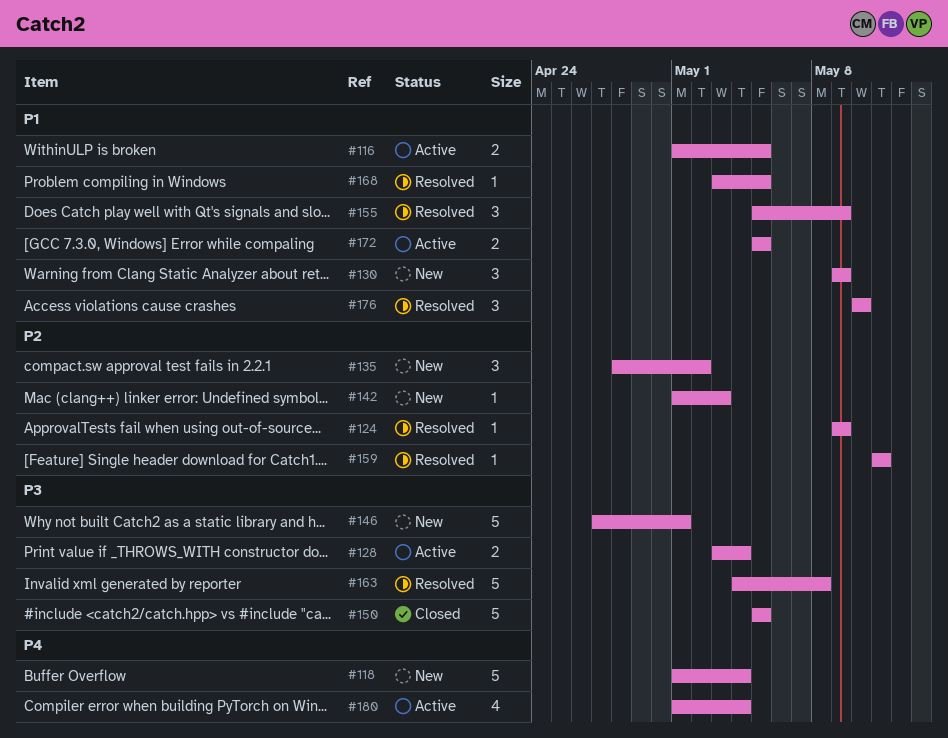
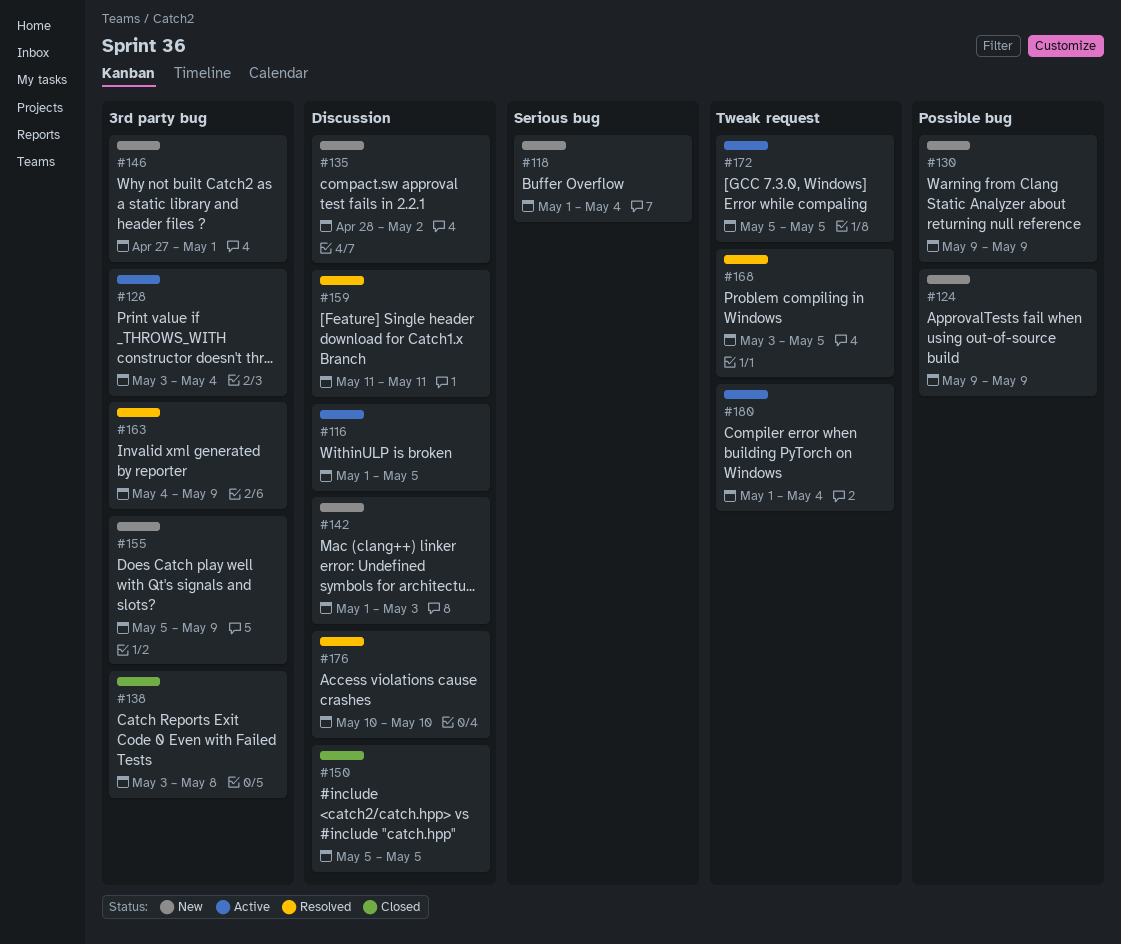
#124, status: Resolved -> New
#138: none -> present
#155, status: Resolved -> New
#163, due: May 8 -> May 9

